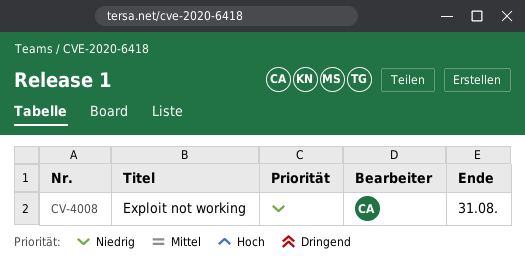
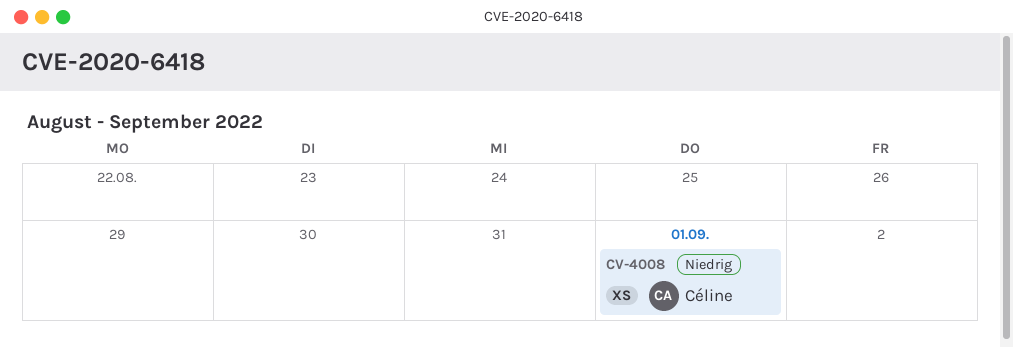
CV-4008, due: Aug 31 -> Sep 1

